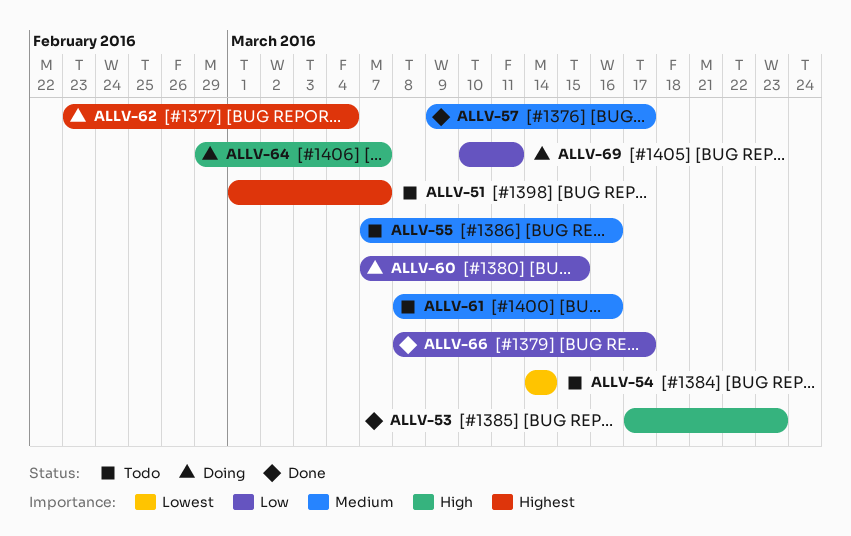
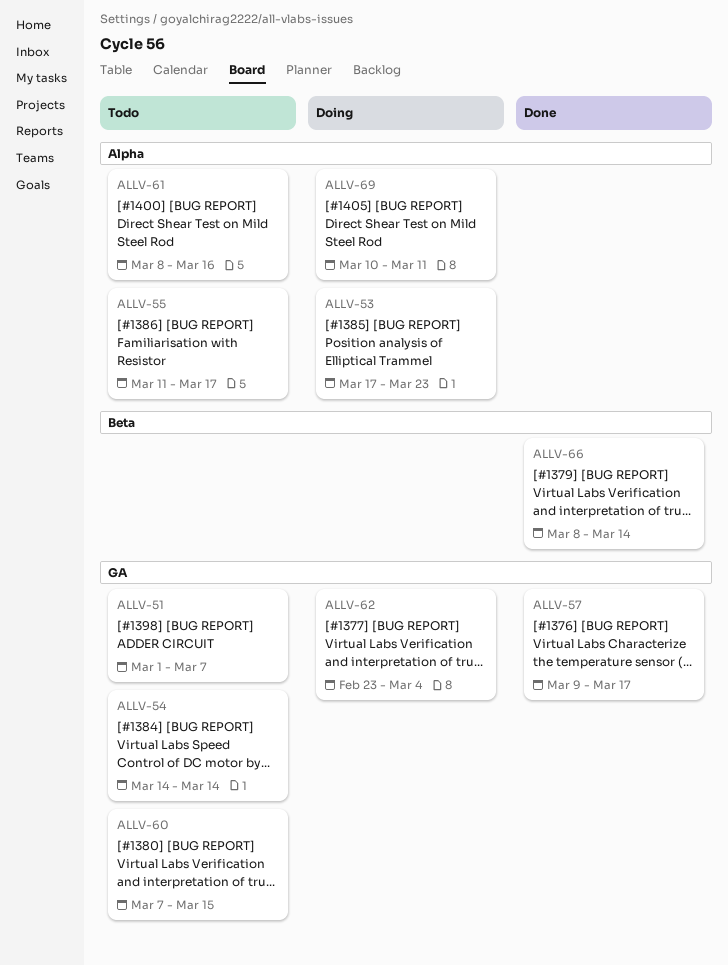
ALLV-53, status: Done -> Doing
ALLV-55, start: Mar 7 -> Mar 11
ALLV-55, due: Mar 16 -> Mar 17
ALLV-60, status: Doing -> Todo
ALLV-64: present -> none
ALLV-66, due: Mar 17 -> Mar 14

